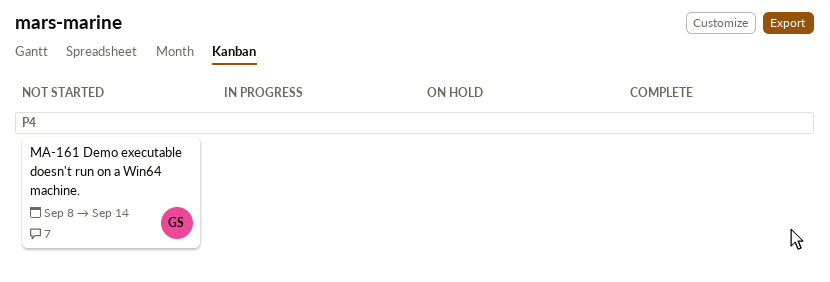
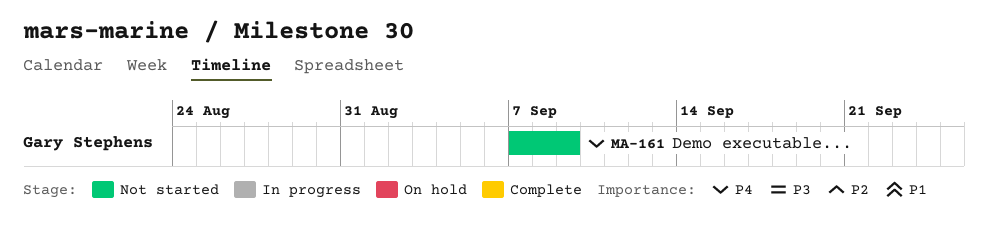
MA-161, start: Sep 8 -> Sep 7
MA-161, due: Sep 14 -> Sep 9

